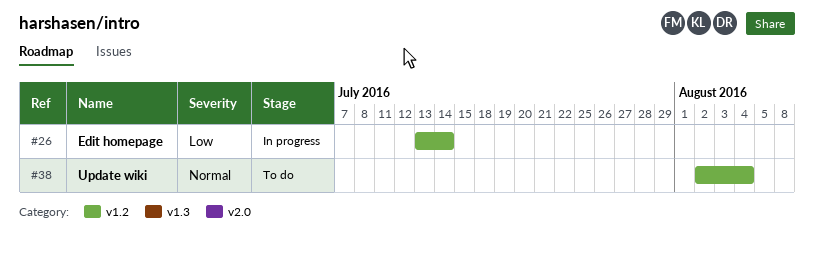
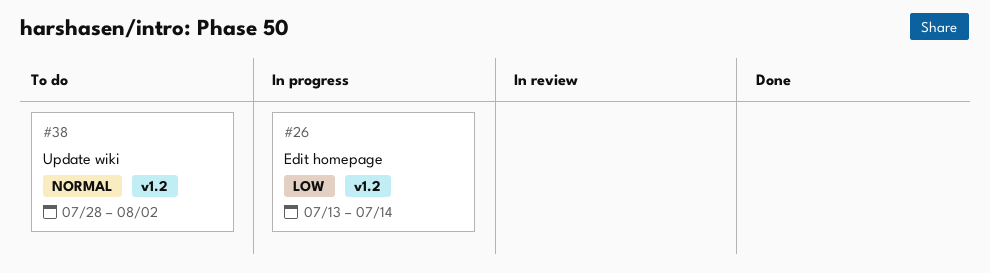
#38, start: Aug 2 -> Jul 28
#38, due: Aug 4 -> Aug 2

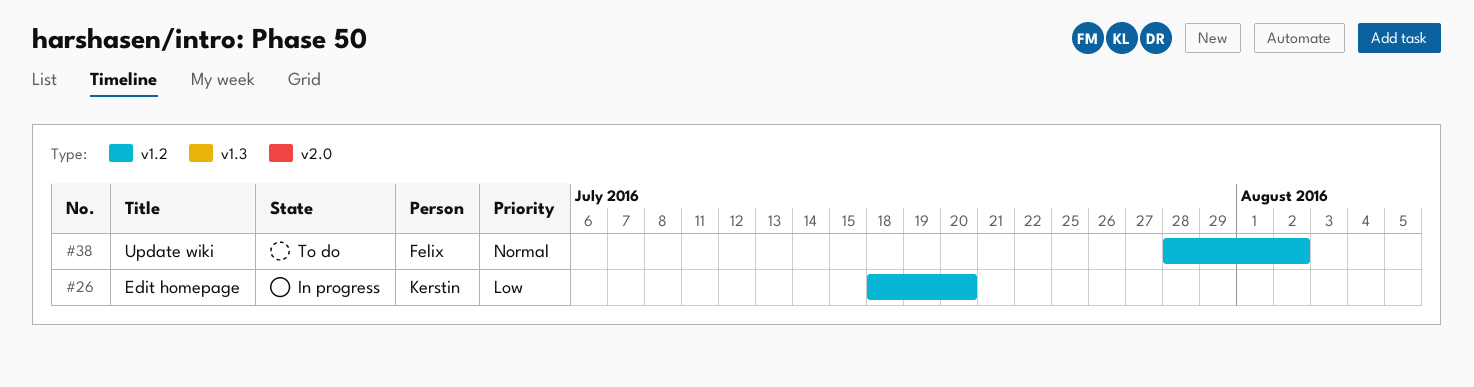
#26, start: Jul 13 -> Jul 18
#26, due: Jul 14 -> Jul 20

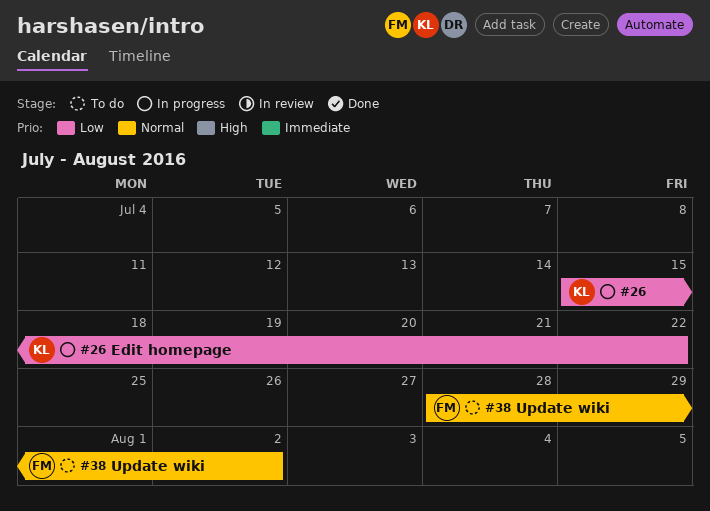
#26, start: Jul 18 -> Jul 15
#26, due: Jul 20 -> Jul 22

